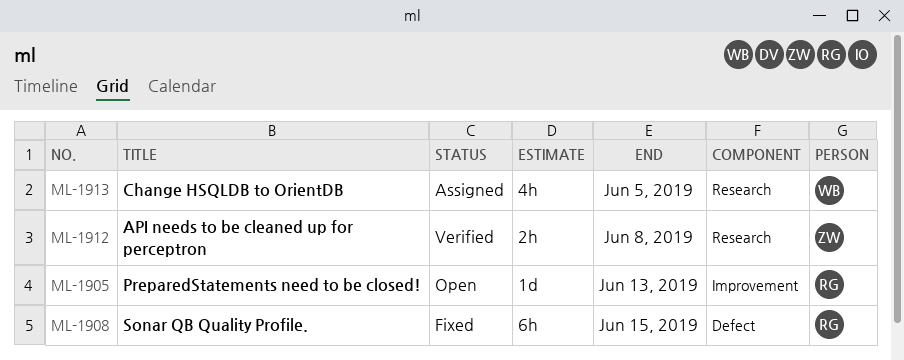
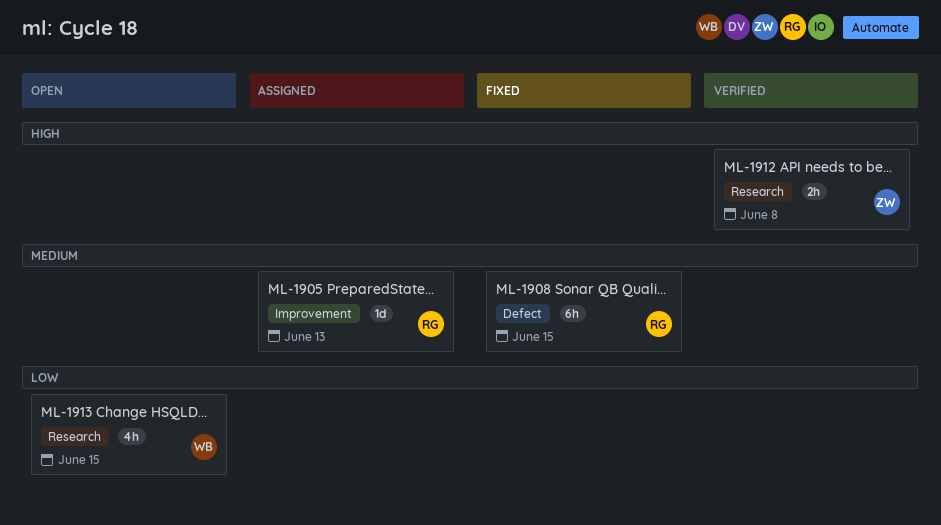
ML-1905, status: Open -> Assigned
ML-1913, status: Assigned -> Open
ML-1913, due: Jun 5 -> Jun 15

